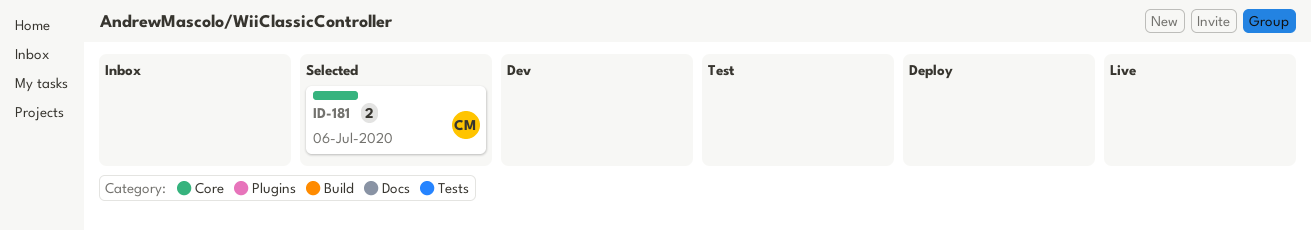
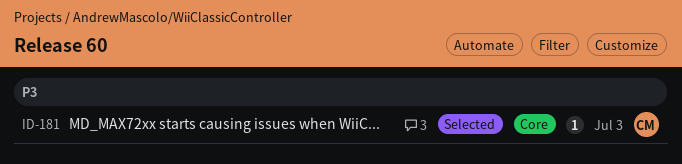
ID-181, estimate: 2 -> 1
ID-181, due: Jul 6 -> Jul 3

